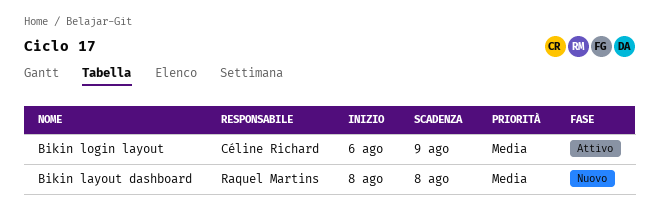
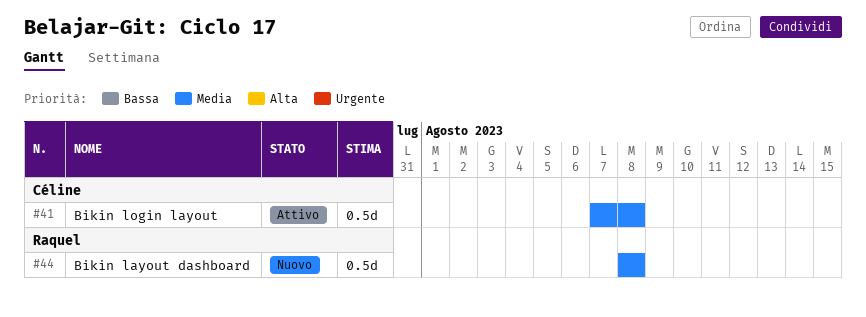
Bikin login layout, start: Aug 6 -> Aug 7
Bikin login layout, due: Aug 9 -> Aug 8

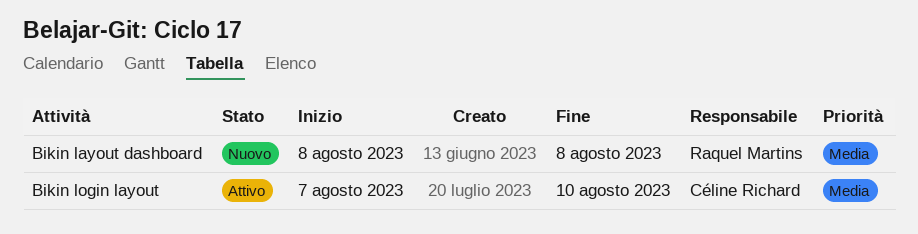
Bikin login layout, due: Aug 8 -> Aug 10

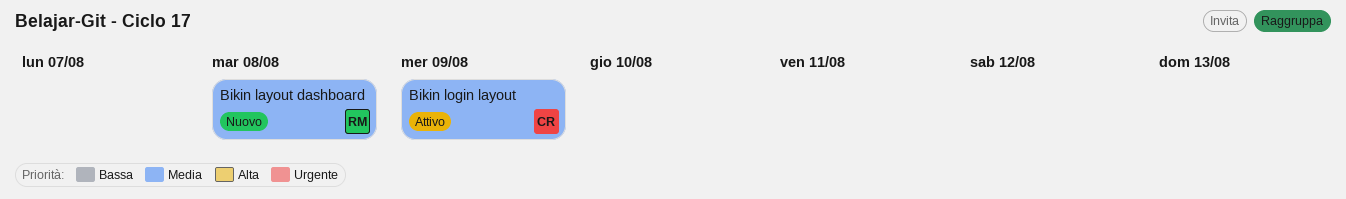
Bikin login layout, due: Aug 10 -> Aug 9

